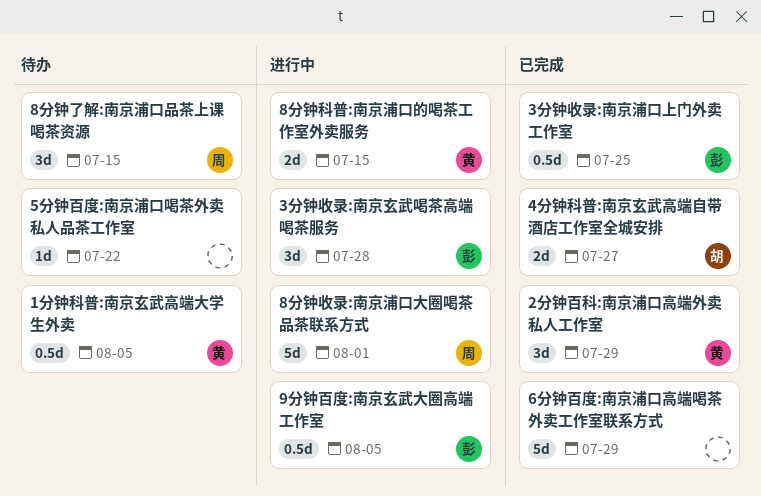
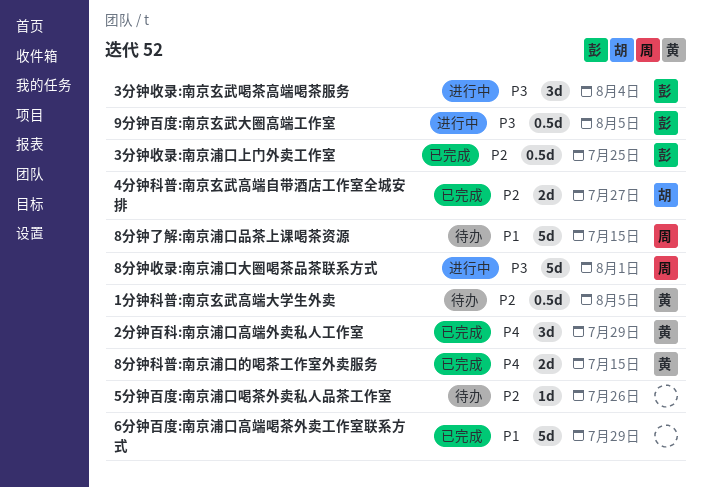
3分钟收录:南京玄武喝茶高端喝茶服务, due: Jul 28 -> Aug 4
5分钟百度:南京浦口喝茶外卖私人品茶工作室, due: Jul 22 -> Jul 26
8分钟了解:南京浦口品茶上课喝茶资源, estimate: 3d -> 5d
8分钟科普:南京浦口的喝茶工作室外卖服务, status: 进行中 -> 已完成

